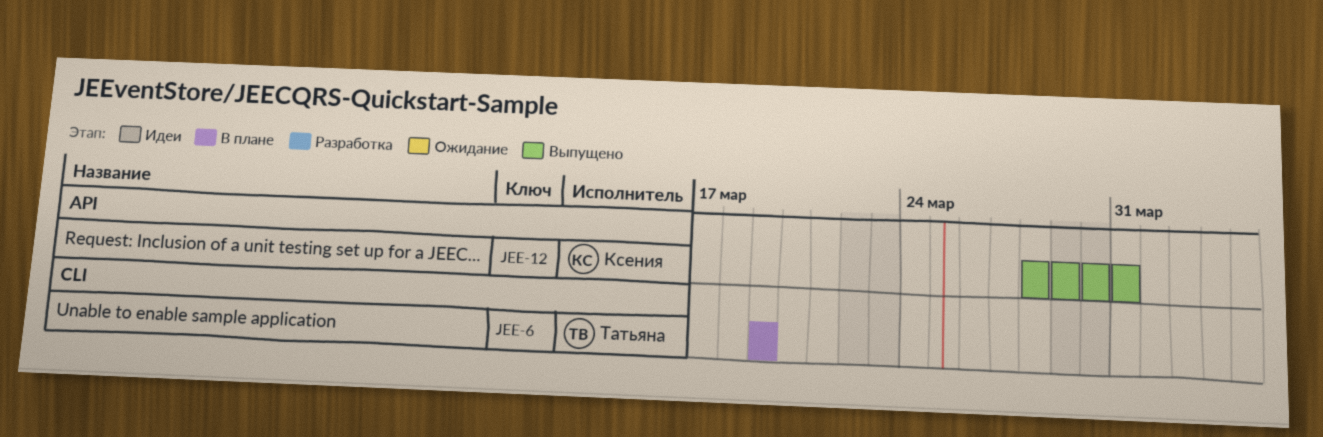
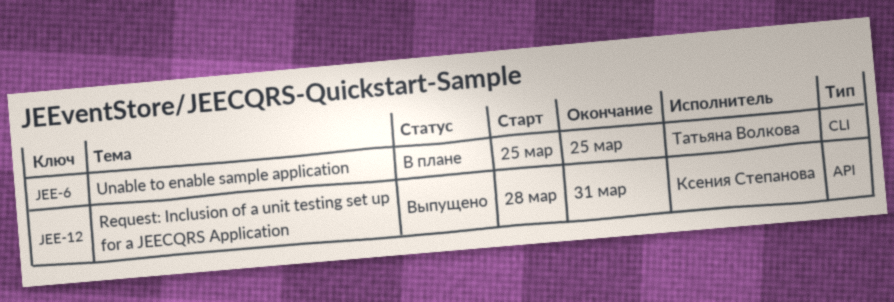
JEE-6, start: Mar 19 -> Mar 25
JEE-6, due: Mar 19 -> Mar 25

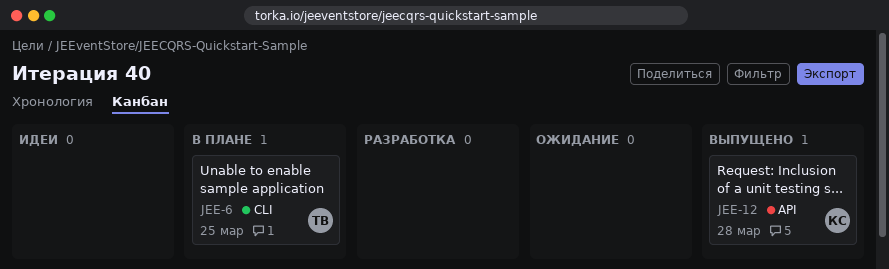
JEE-12, due: Mar 31 -> Mar 28

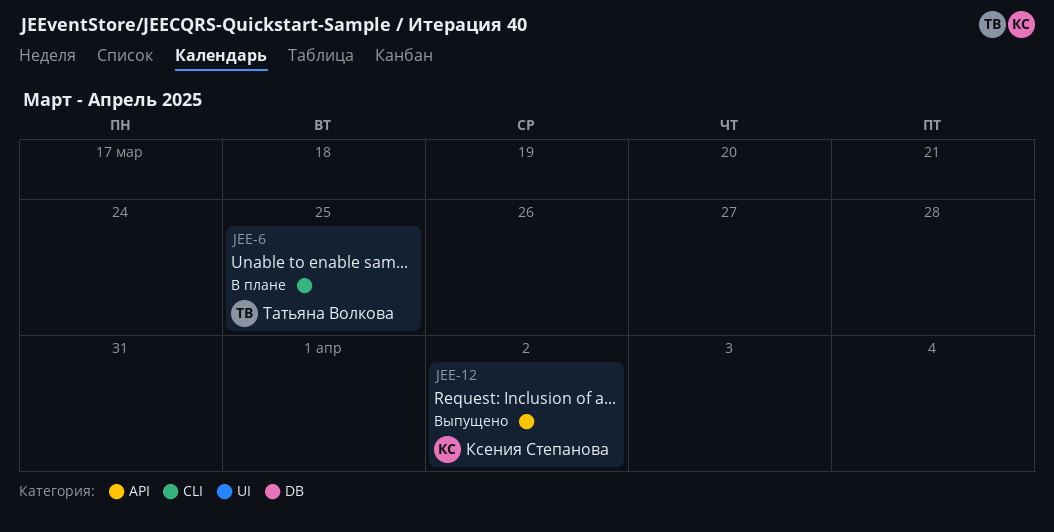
JEE-12, due: Mar 28 -> Apr 2

